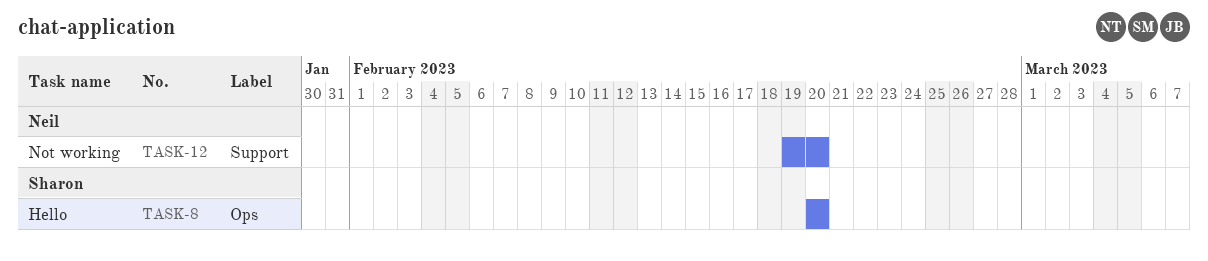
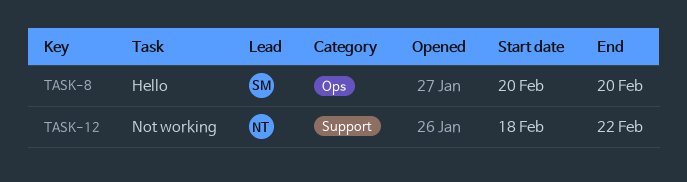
TASK-12, start: Feb 19 -> Feb 18
TASK-12, due: Feb 20 -> Feb 22

